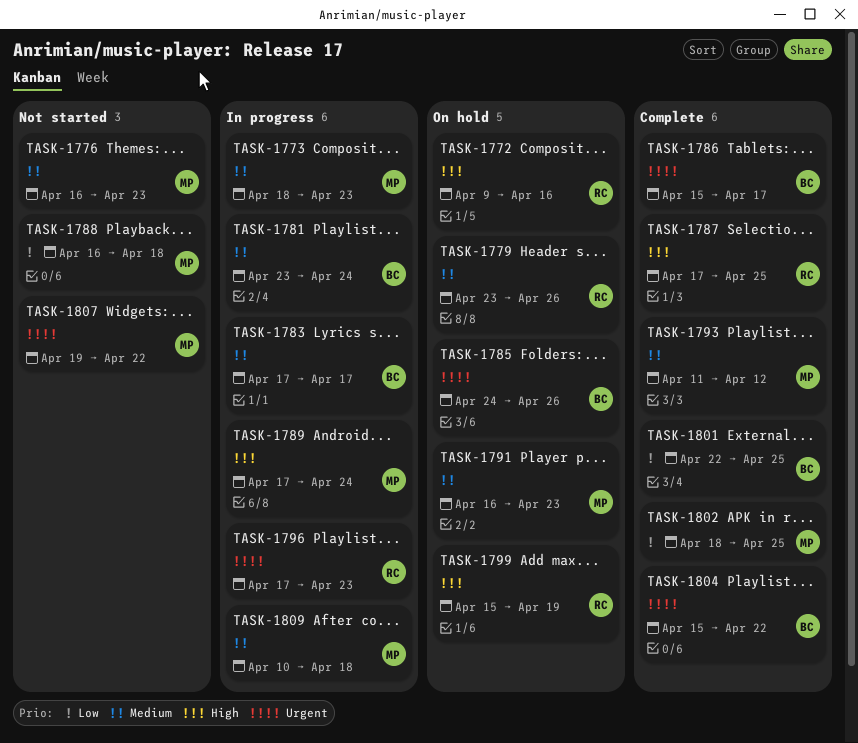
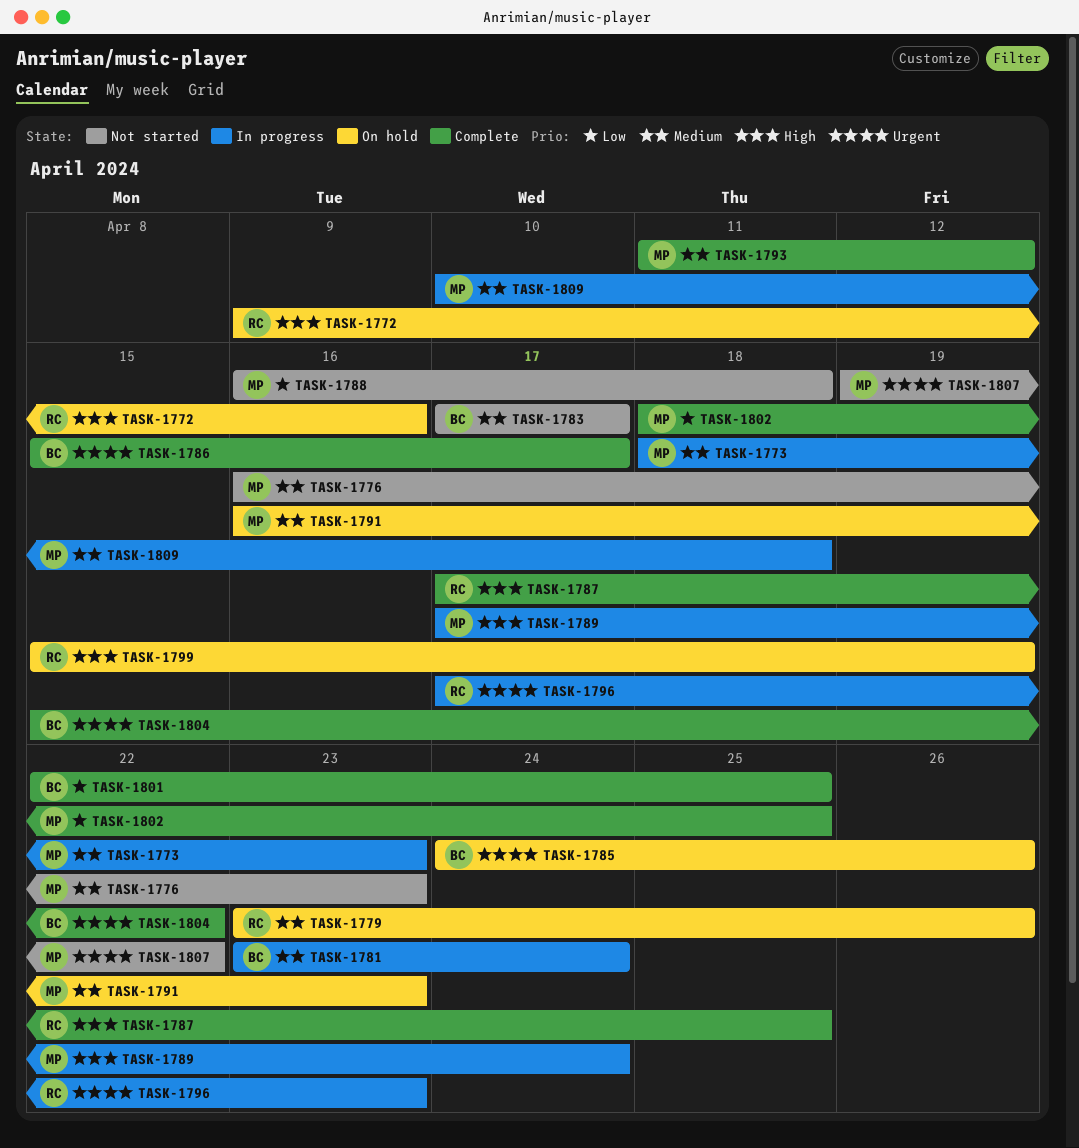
TASK-1783, status: In progress -> Not started

